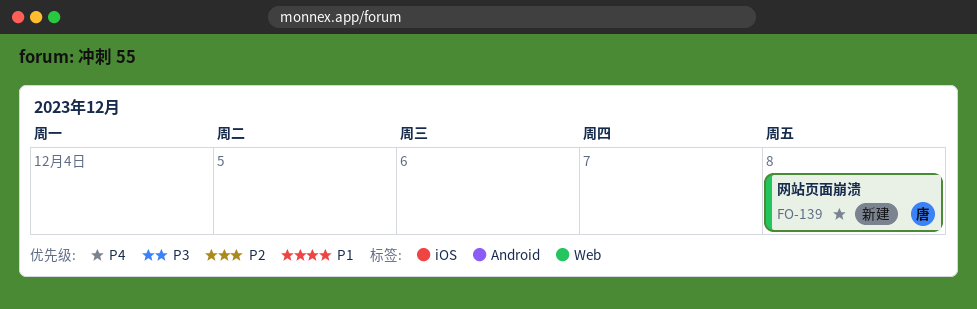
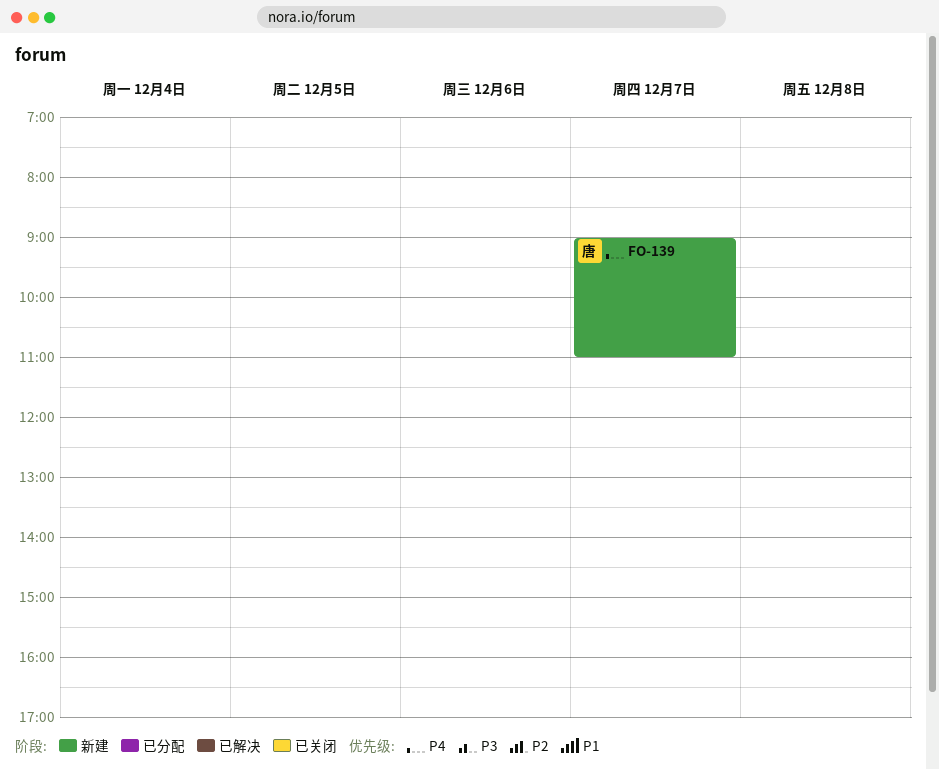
FO-139, day: Dec 8 -> Dec 7

